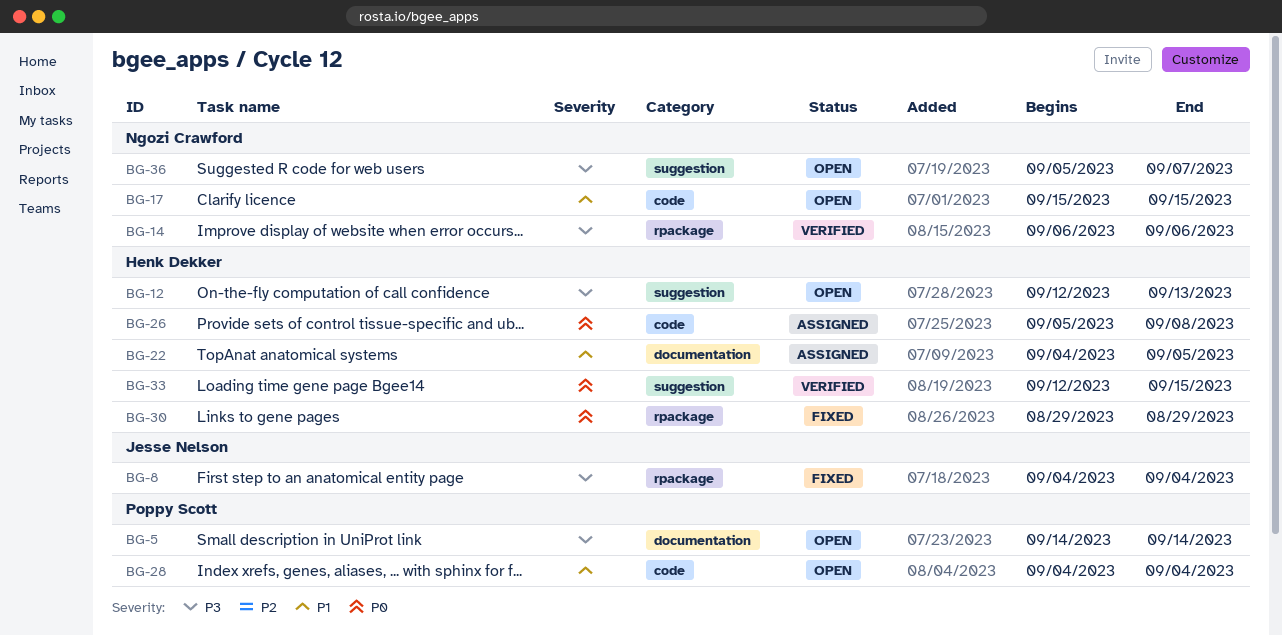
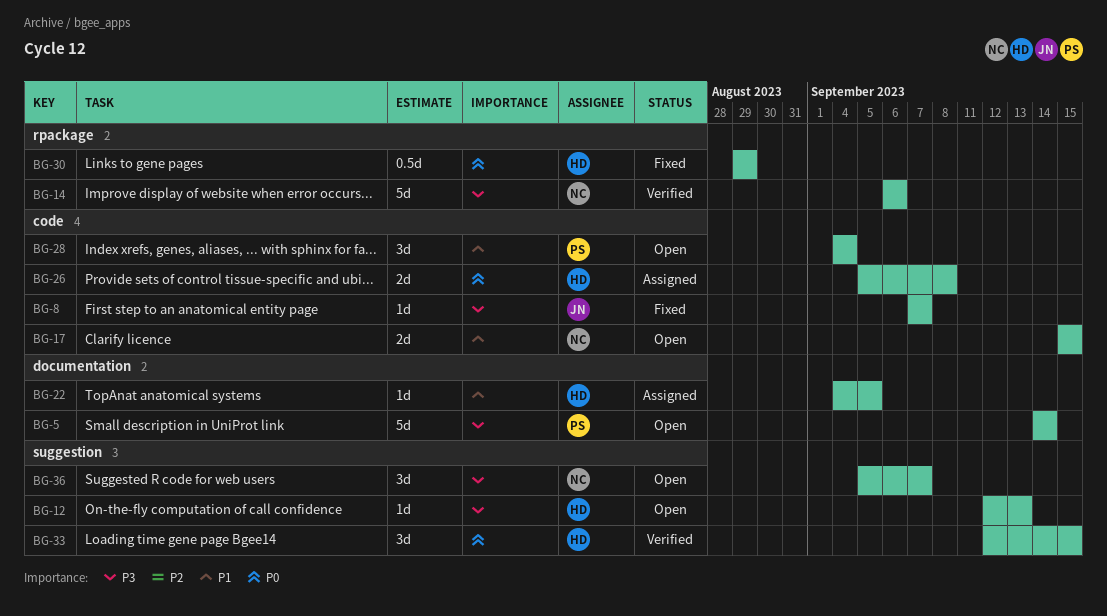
BG-8, label: rpackage -> code
BG-8, start: Sep 4 -> Sep 7
BG-8, due: Sep 4 -> Sep 7

